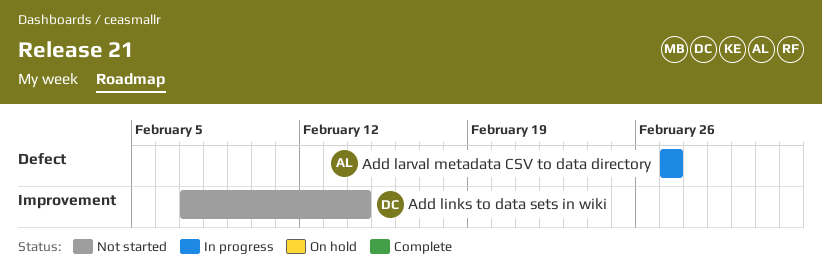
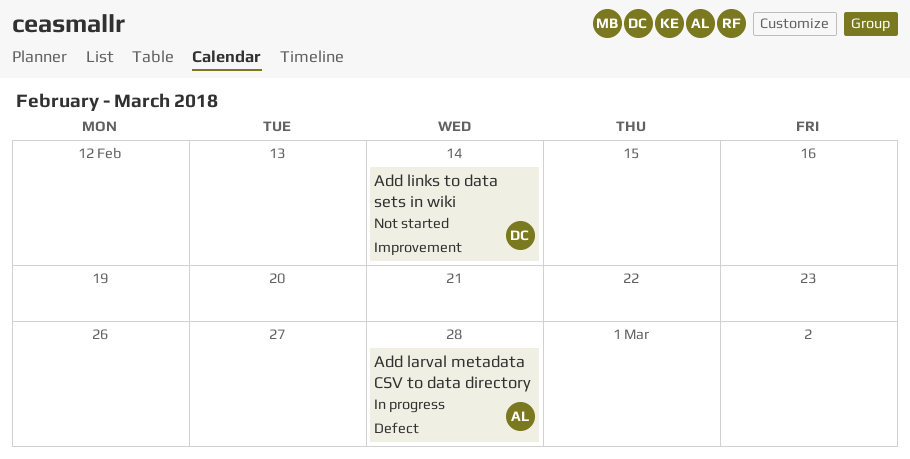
Add larval metadata CSV to data directory, due: Feb 27 -> Feb 28

